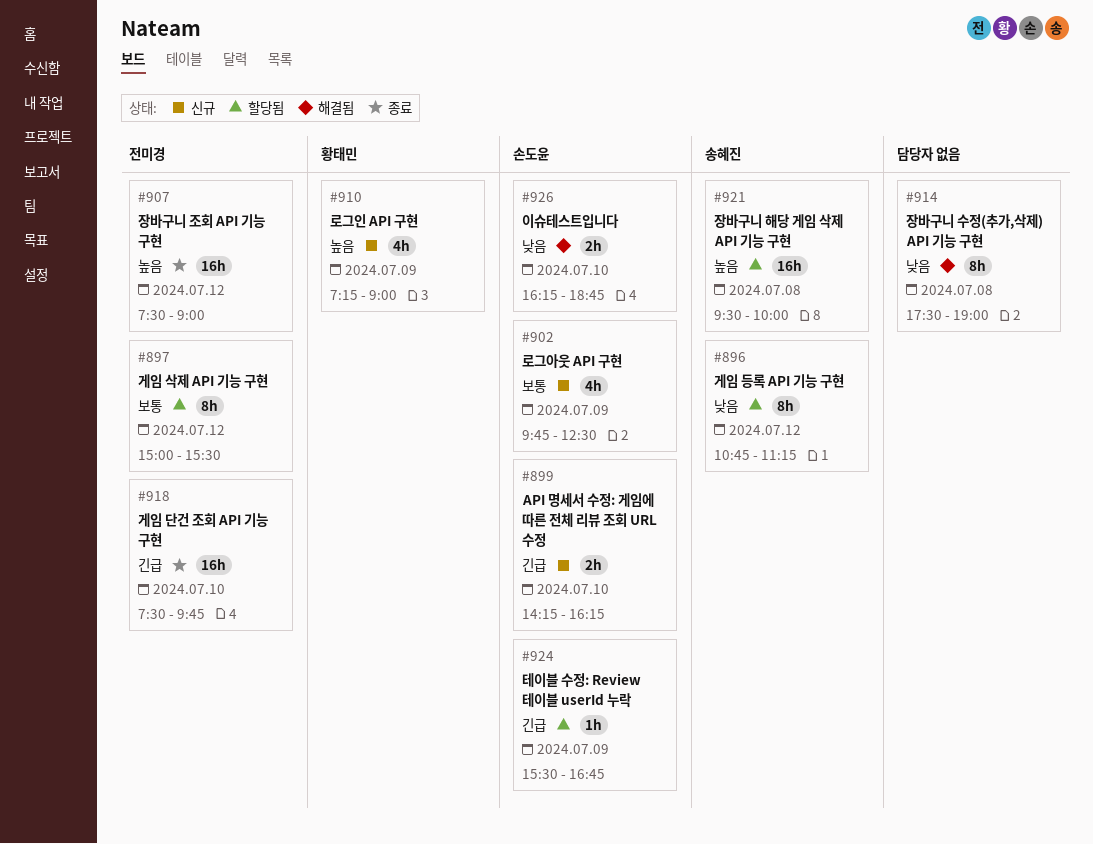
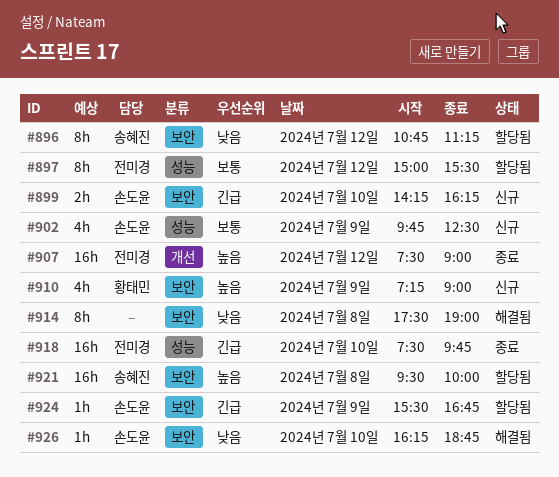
#926, estimate: 2h -> 1h

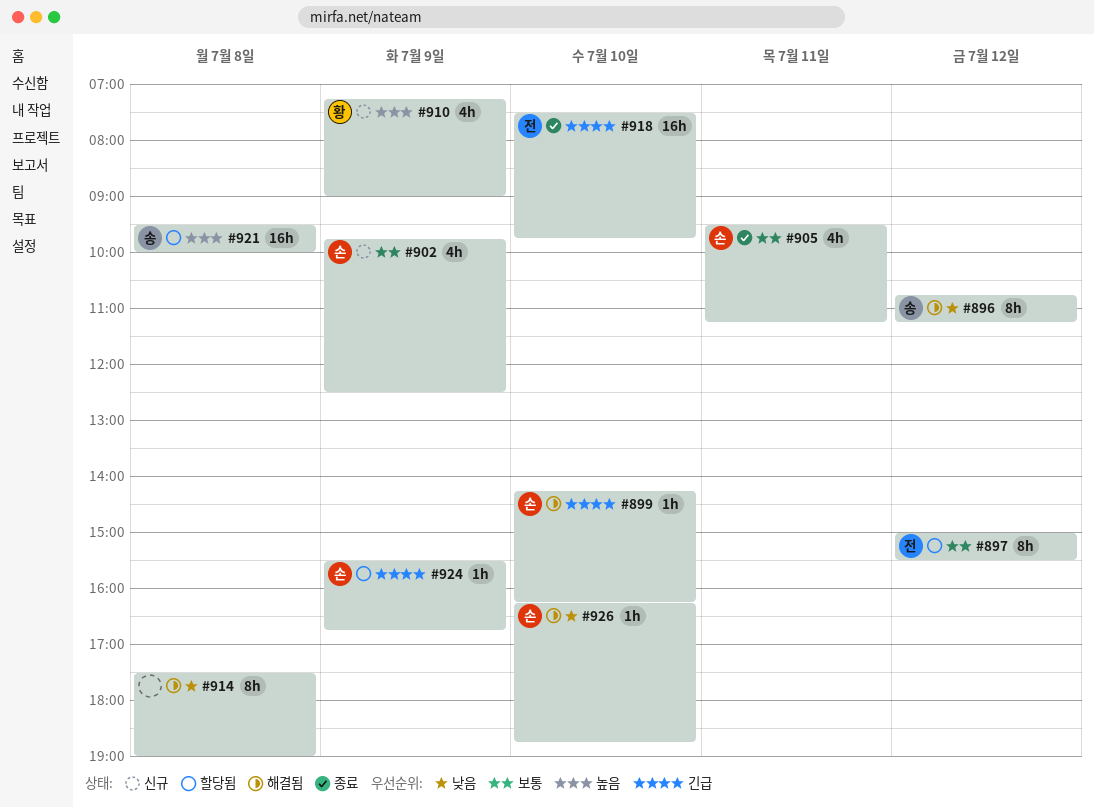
#896, status: 할당됨 -> 해결됨
#899, status: 신규 -> 해결됨
#899, estimate: 2h -> 1h
#905: none -> present
#907: present -> none

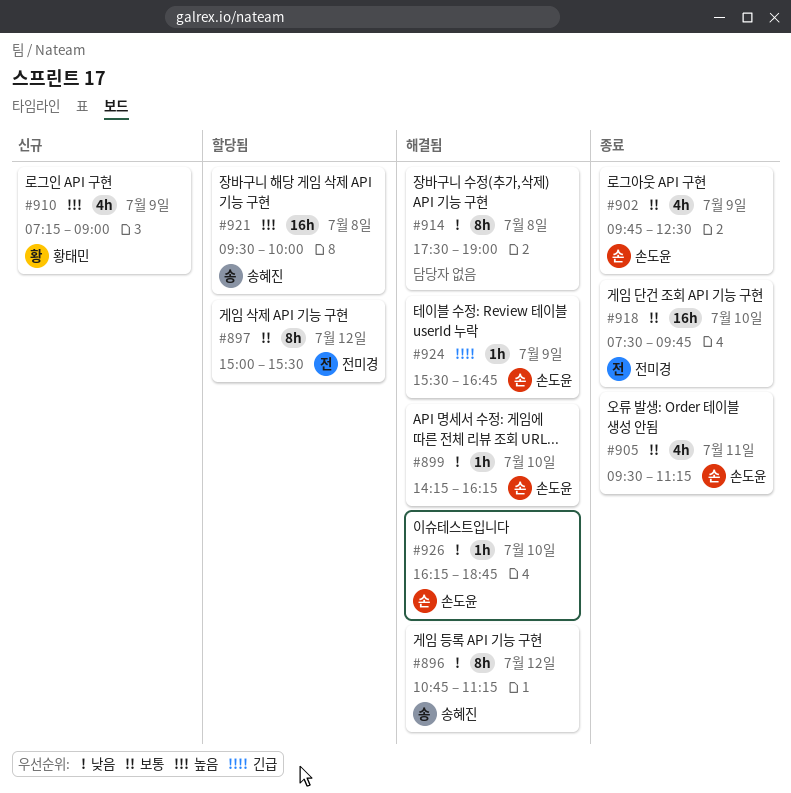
#899, priority: 긴급 -> 낮음
#902, status: 신규 -> 종료
#918, priority: 긴급 -> 보통
#924, status: 할당됨 -> 해결됨

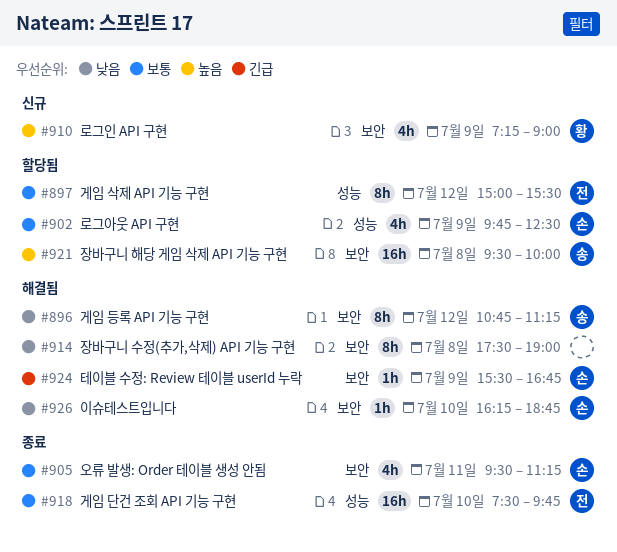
#899: present -> none
#902, status: 종료 -> 할당됨

